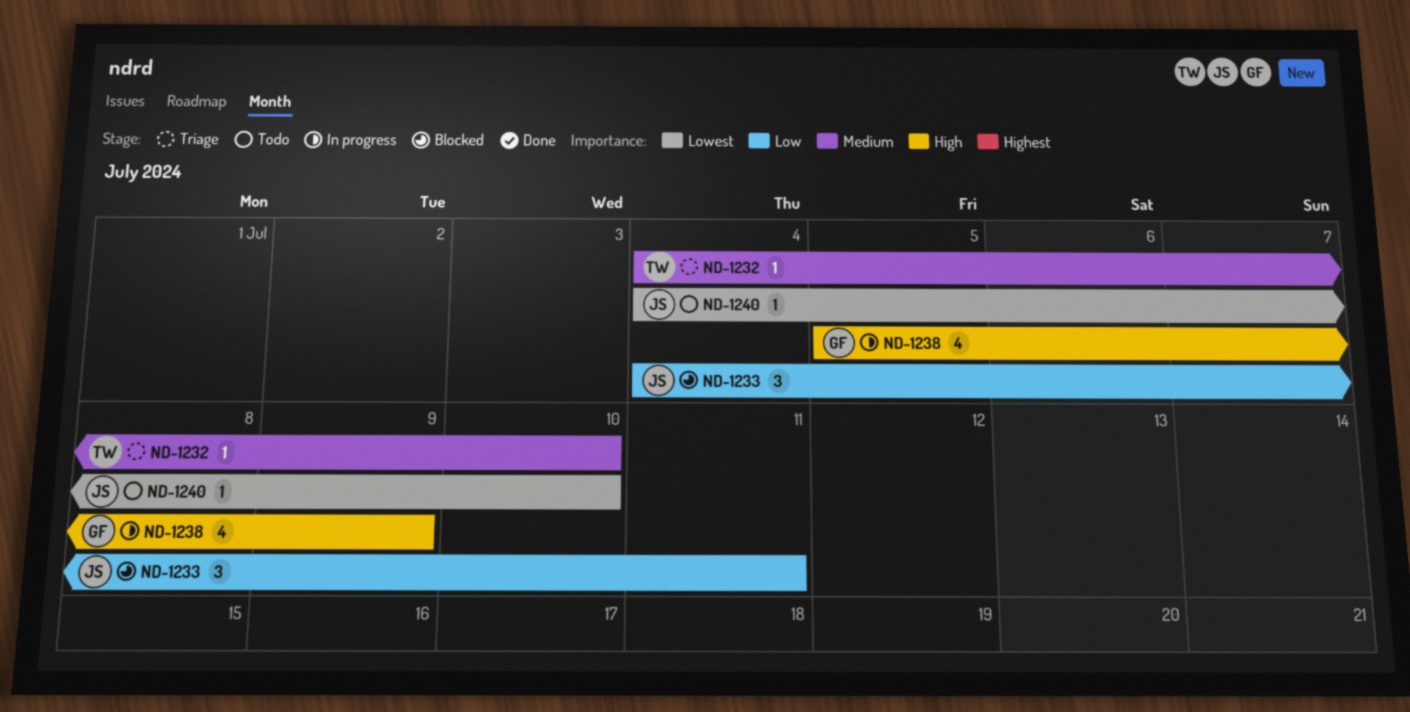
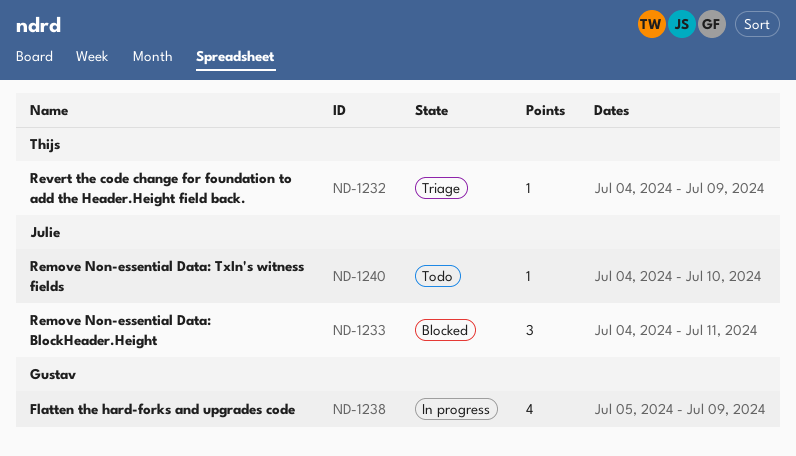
ND-1232, due: Jul 10 -> Jul 9

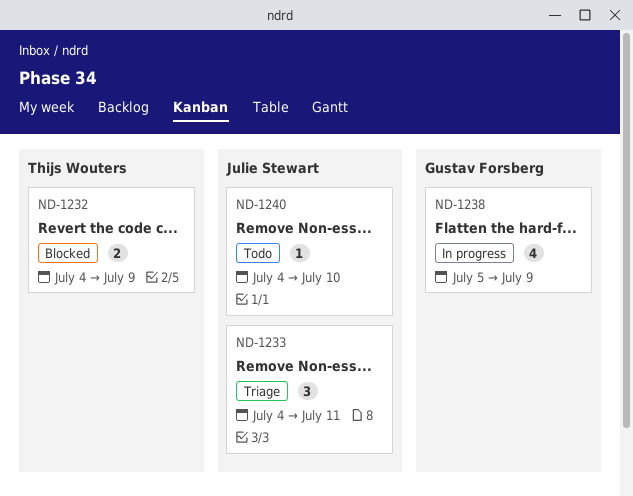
ND-1232, status: Triage -> Blocked
ND-1232, estimate: 1 -> 2
ND-1233, status: Blocked -> Triage

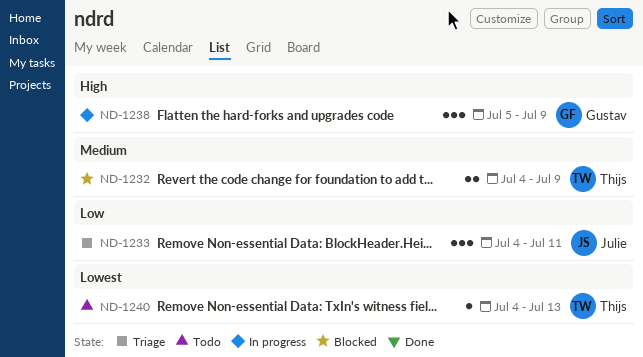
ND-1238, estimate: 4 -> 3
ND-1240, owner: Julie Stewart -> Thijs Wouters
ND-1240, due: Jul 10 -> Jul 13

